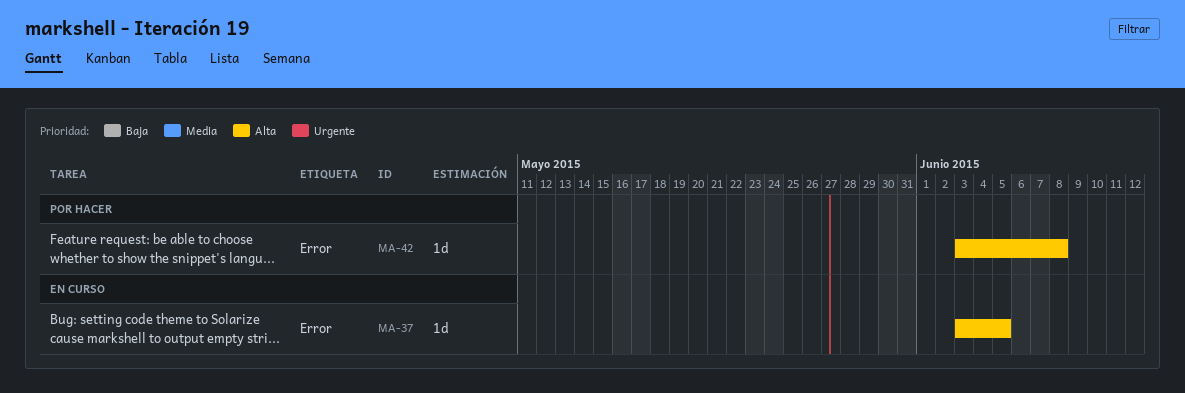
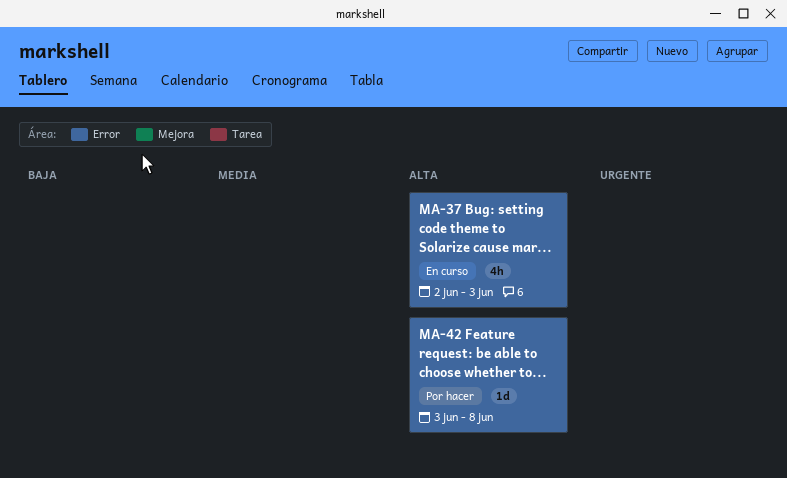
MA-37, estimate: 1d -> 4h
MA-37, start: Jun 3 -> Jun 2
MA-37, due: Jun 5 -> Jun 3

